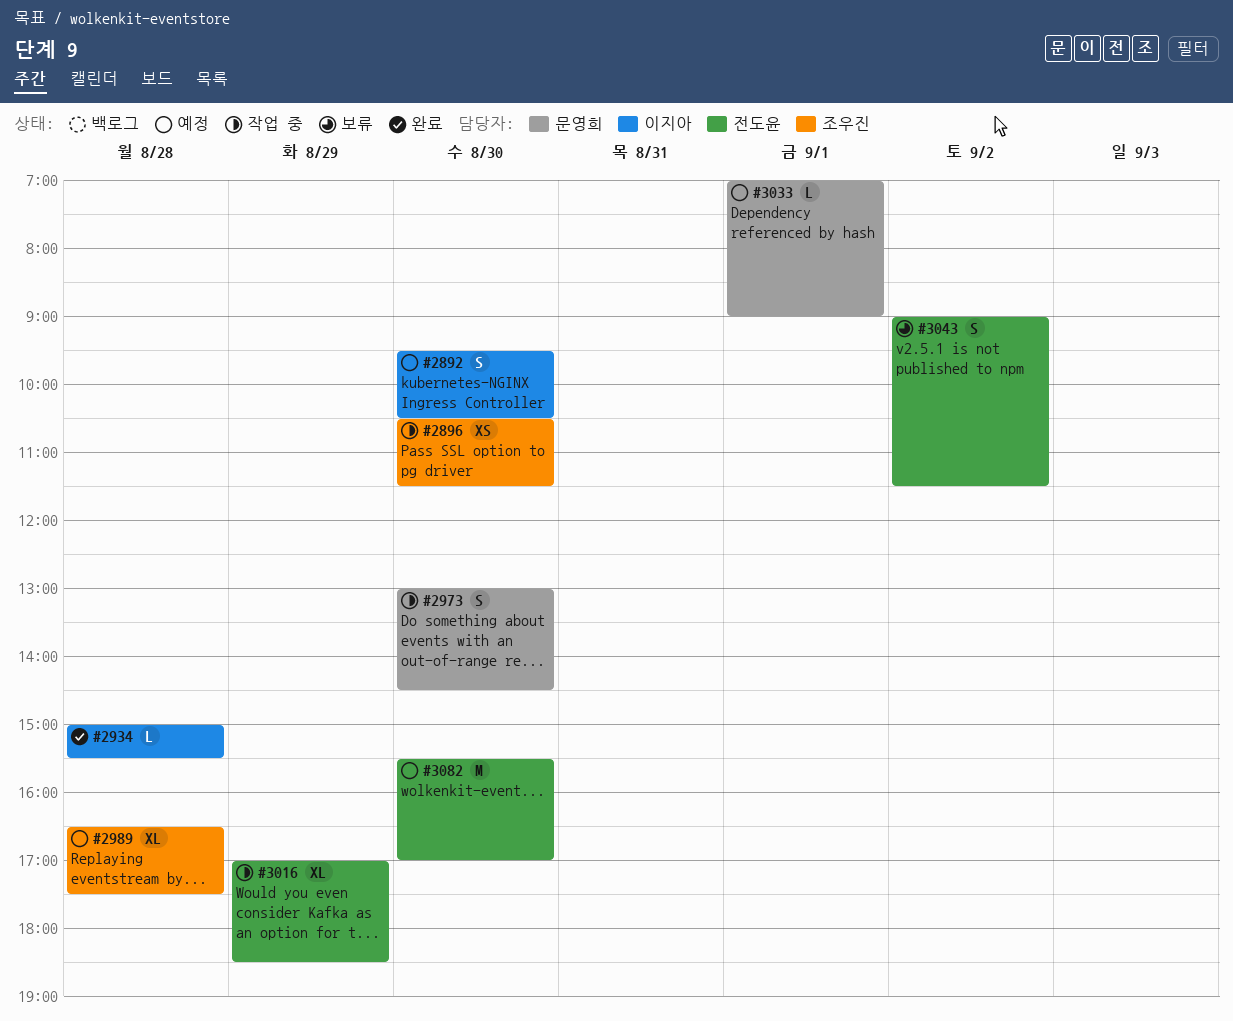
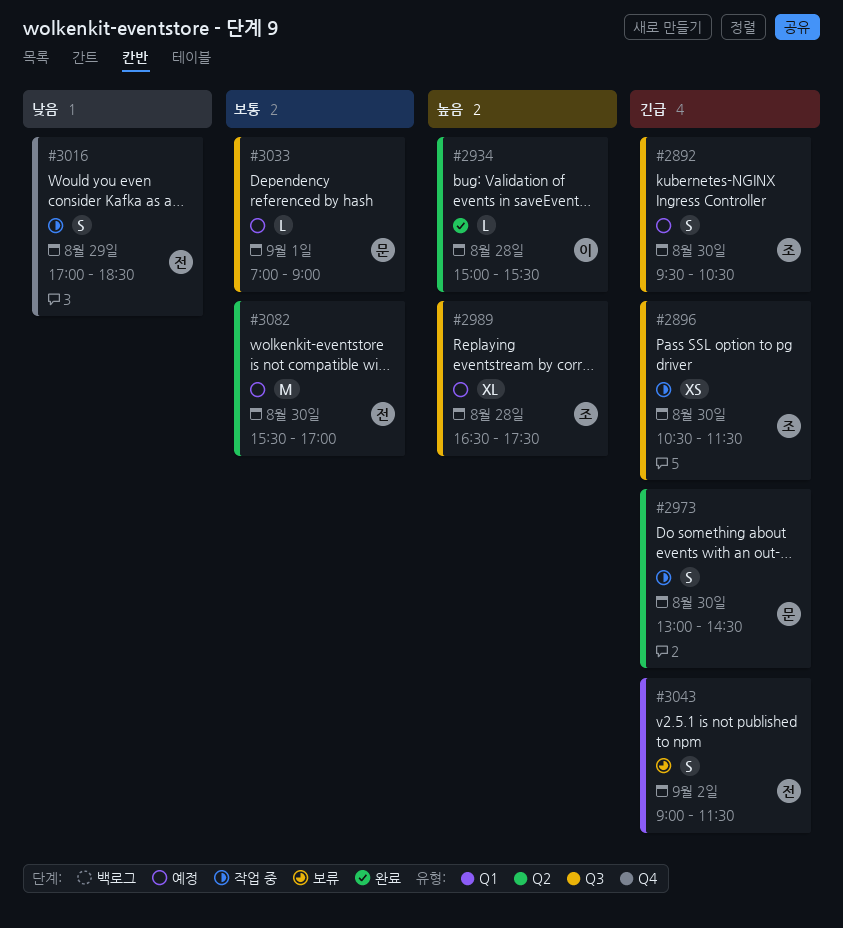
#2892, owner: 이지아 -> 조우진
#3016, estimate: XL -> S

